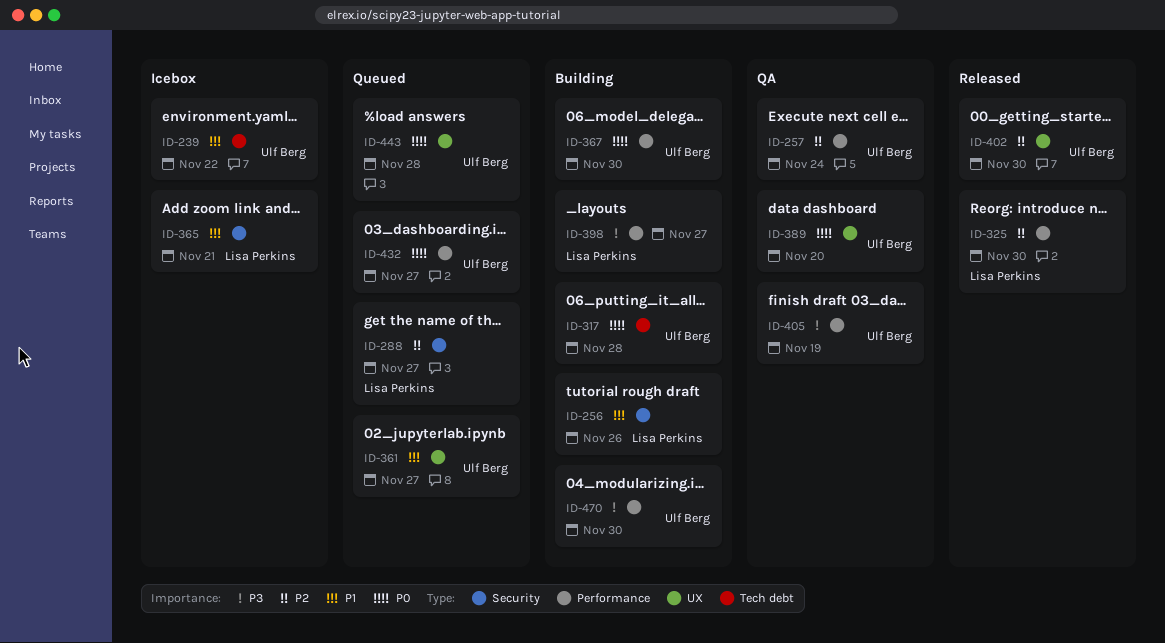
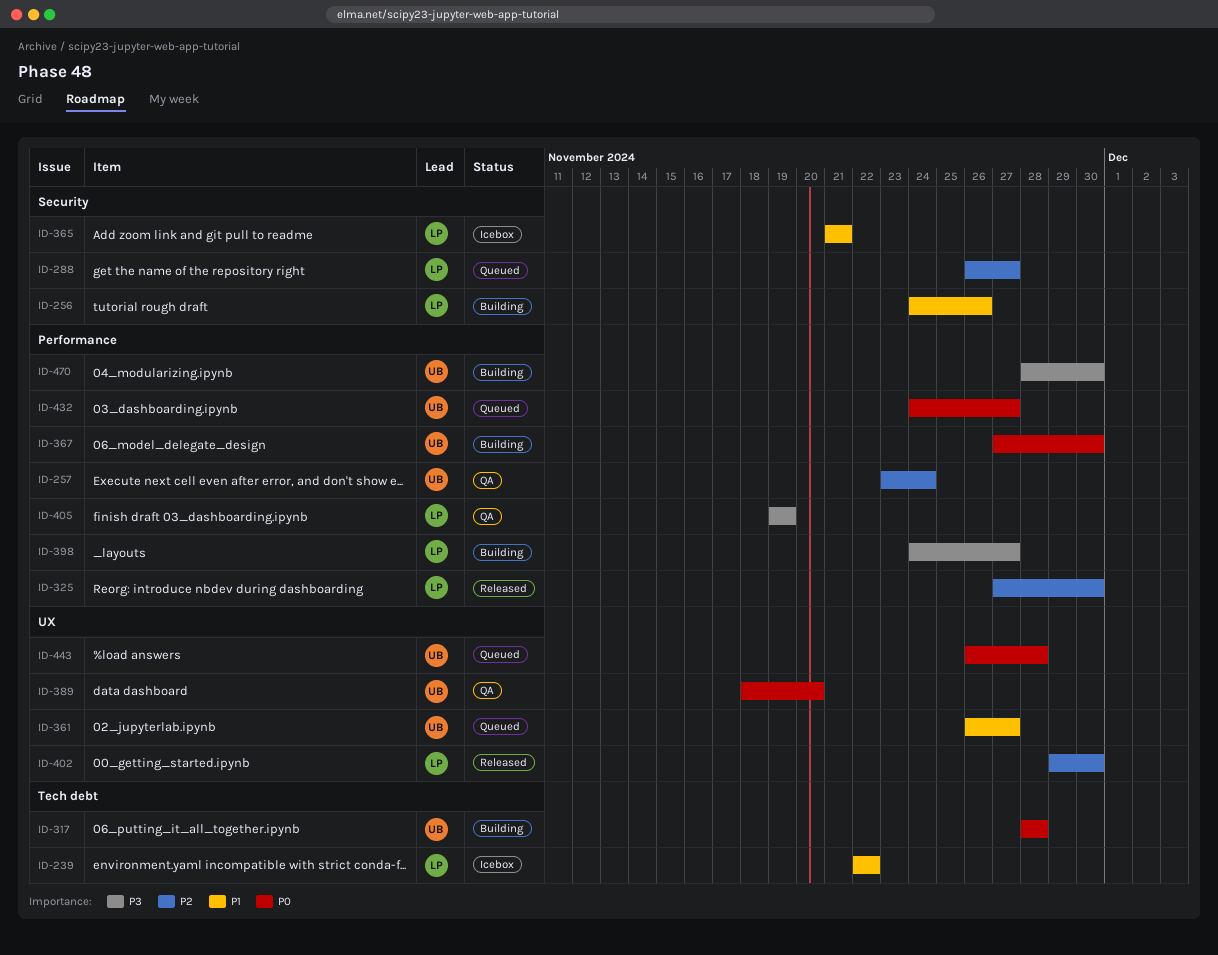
ID-239, owner: Ulf Berg -> Lisa Perkins
ID-402, owner: Ulf Berg -> Lisa Perkins
ID-405, owner: Ulf Berg -> Lisa Perkins

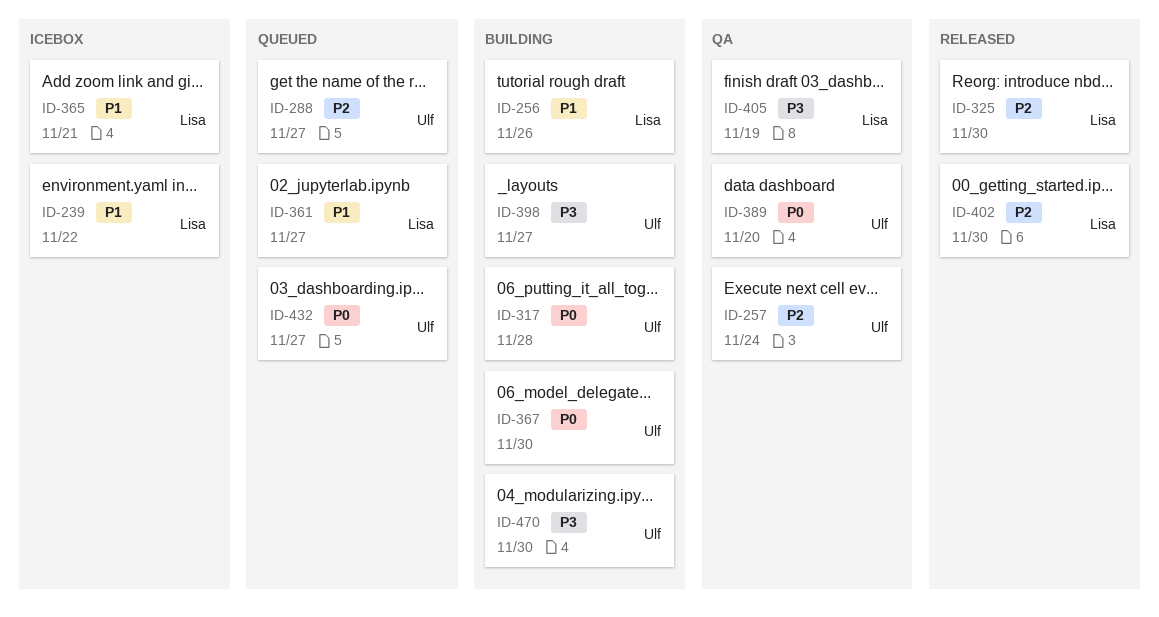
ID-288, owner: Lisa -> Ulf
ID-361, owner: Ulf -> Lisa
ID-398, owner: Lisa -> Ulf
ID-443: present -> none

